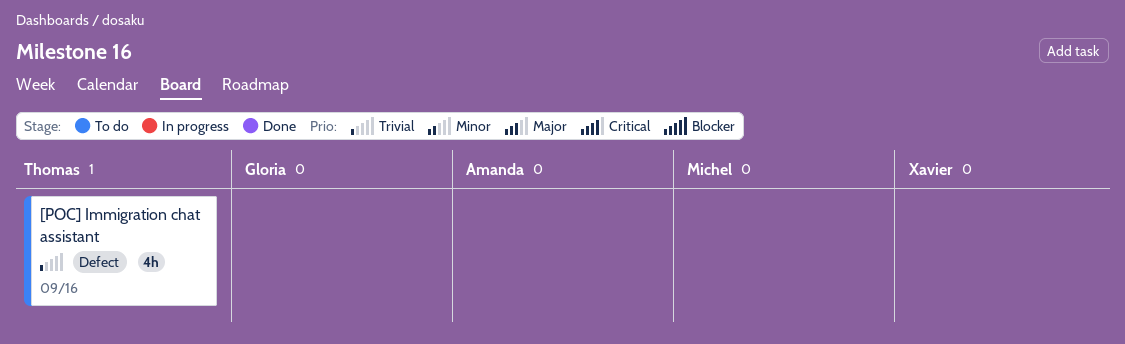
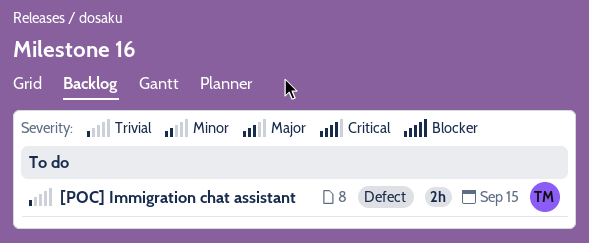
[POC] Immigration chat assistant, estimate: 4h -> 2h
[POC] Immigration chat assistant, due: Sep 16 -> Sep 15

